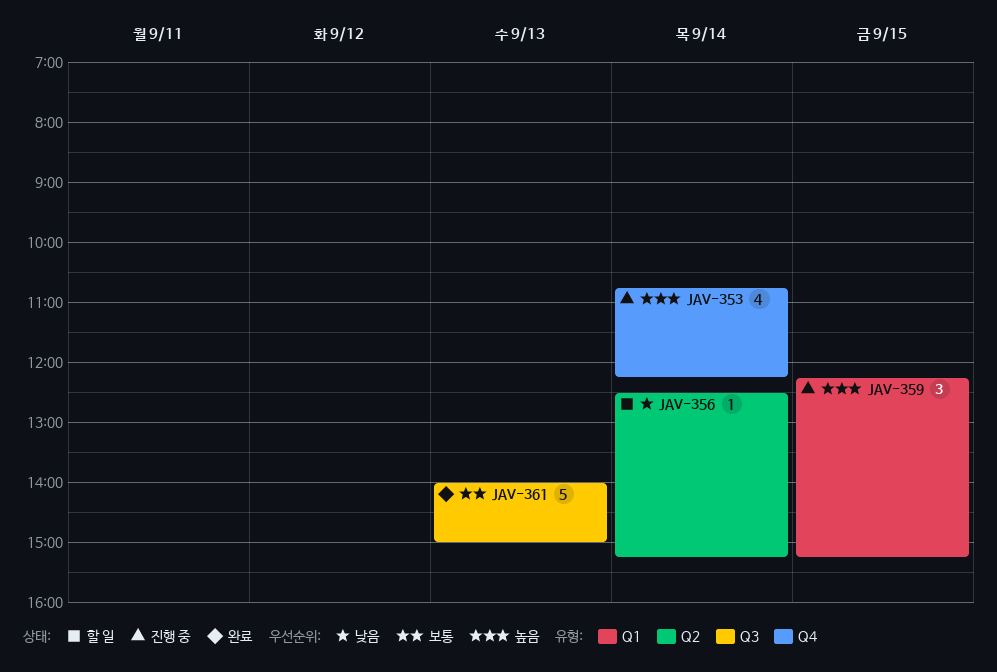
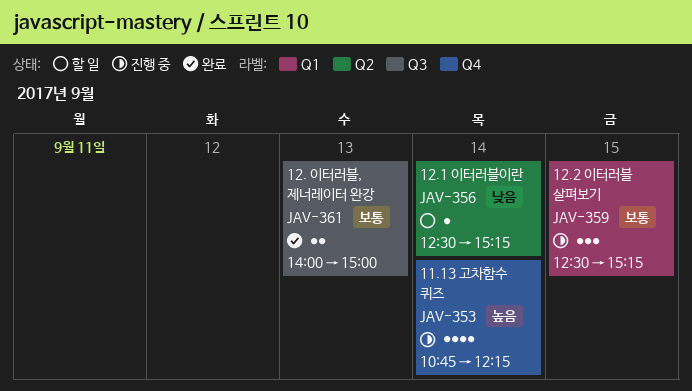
JAV-359, priority: 높음 -> 보통
JAV-359, begins: 12:15 -> 12:30
JAV-361, estimate: 5 -> 2

